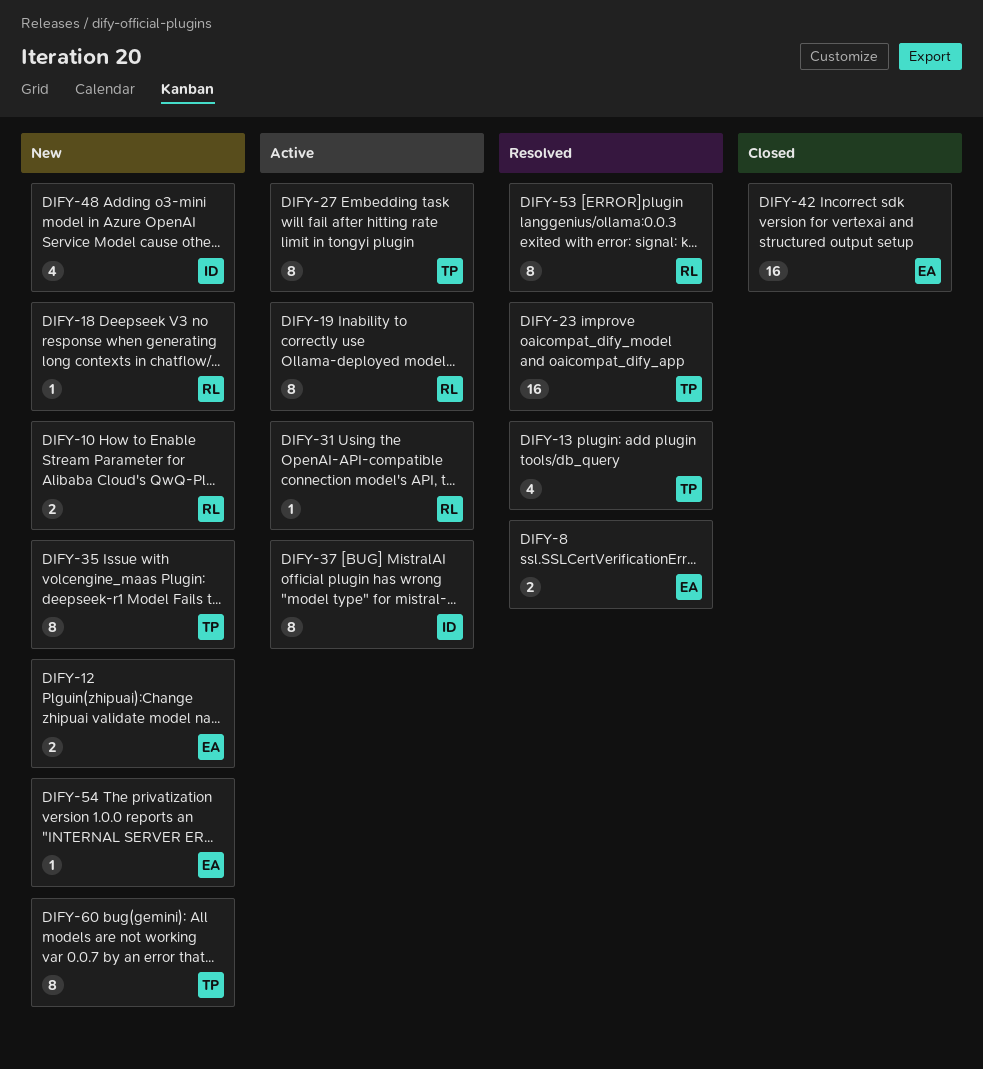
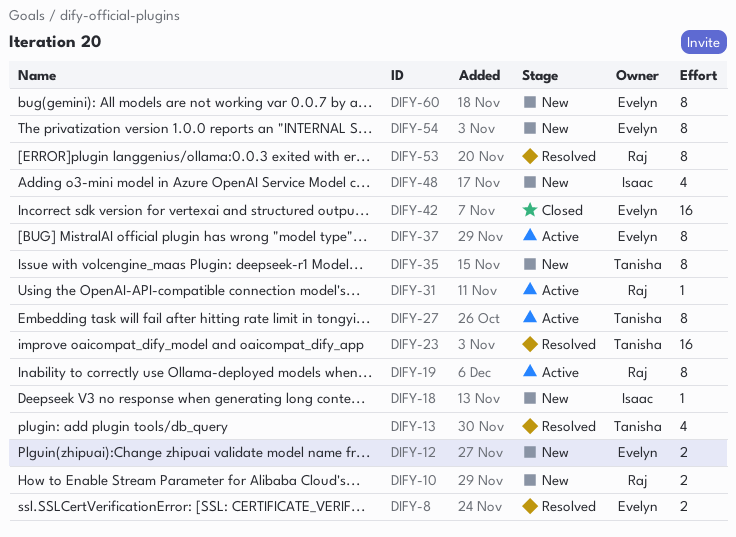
DIFY-18, owner: Raj -> Isaac
DIFY-37, owner: Isaac -> Evelyn
DIFY-54, estimate: 1 -> 8
DIFY-60, owner: Tanisha -> Evelyn

